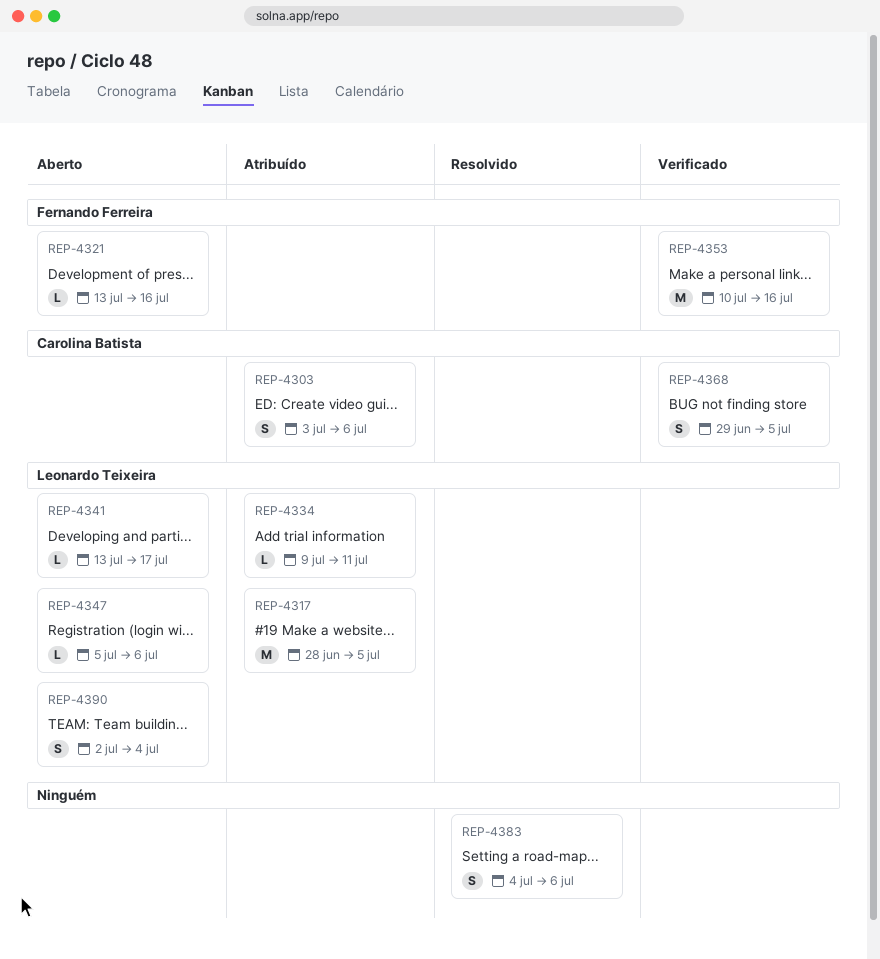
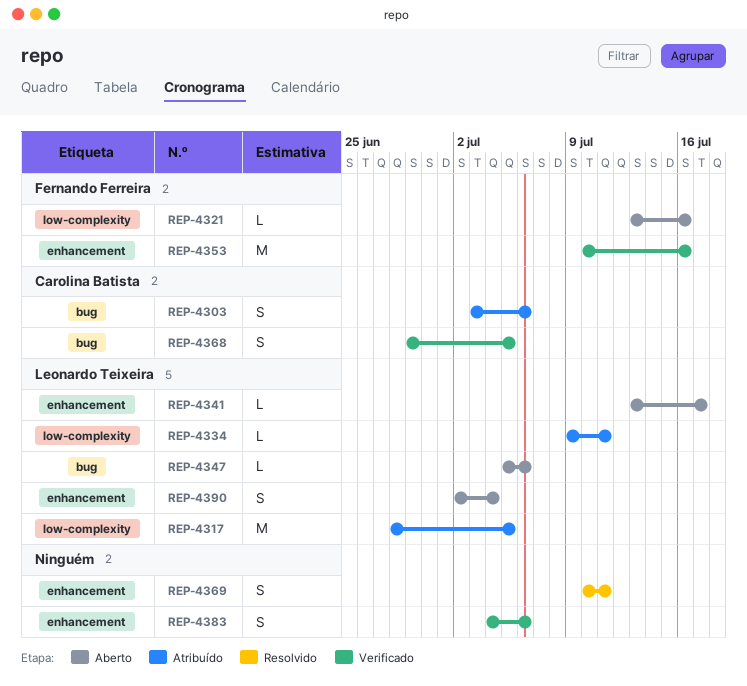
REP-4369: none -> present
REP-4383, status: Resolvido -> Verificado

